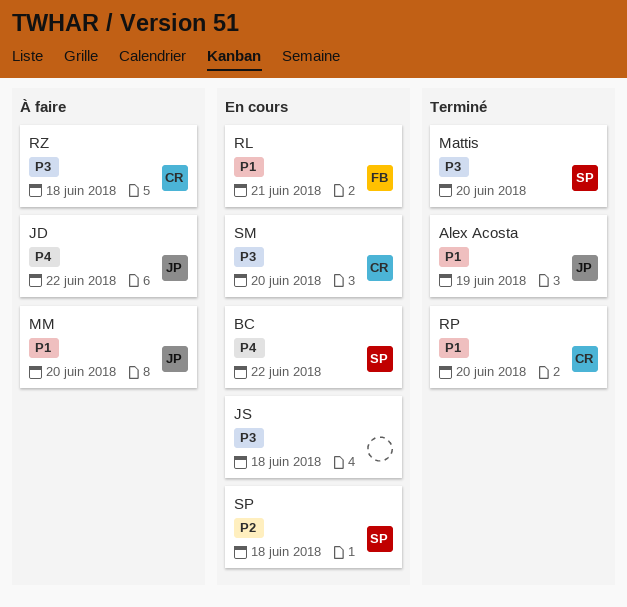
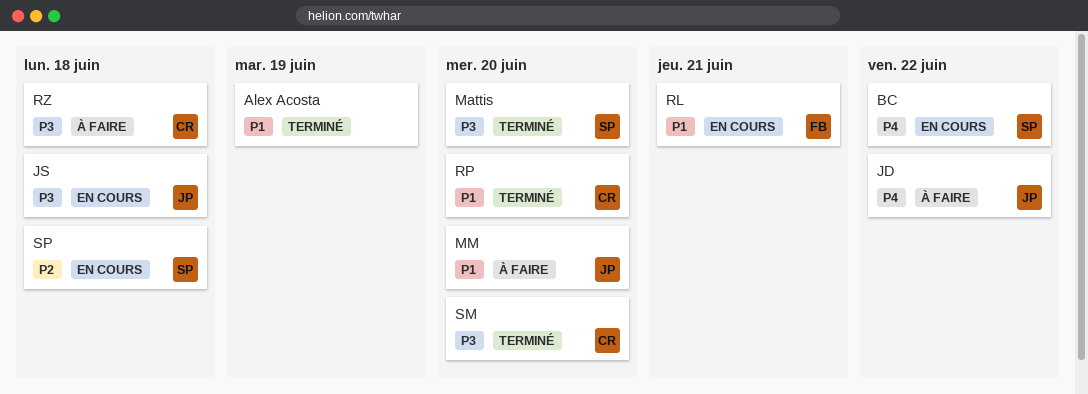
Alex Acosta, owner: JP -> none
JS, owner: none -> JP
SM, status: En cours -> Terminé

